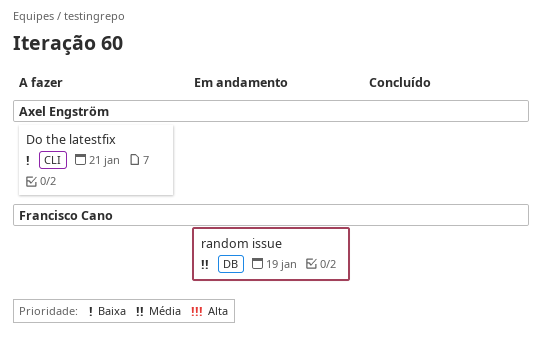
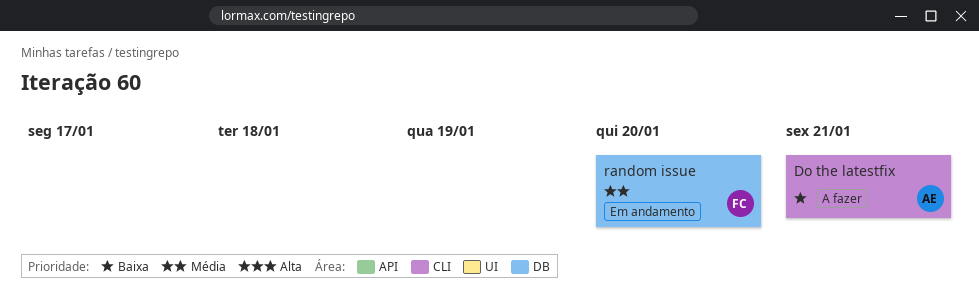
random issue, due: Jan 19 -> Jan 20

